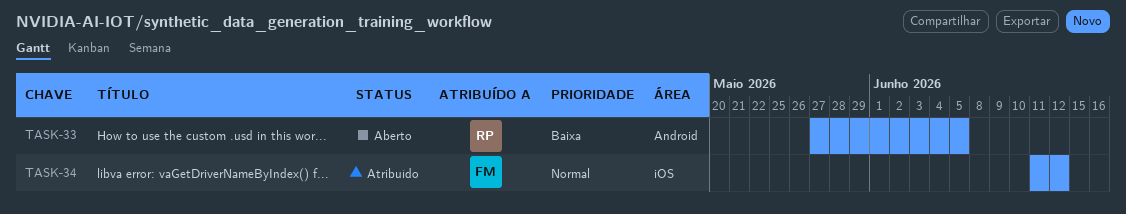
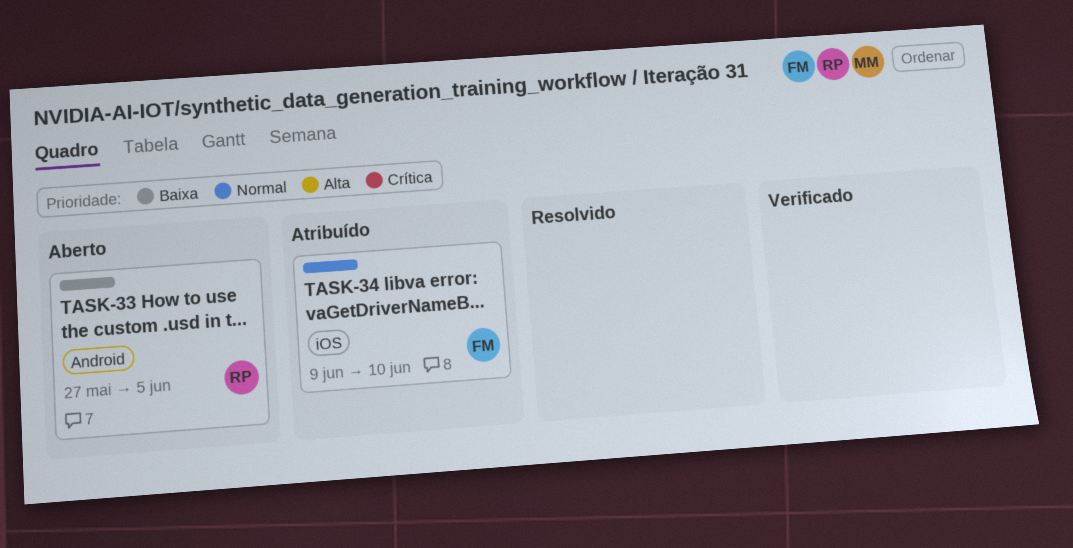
TASK-34, start: Jun 11 -> Jun 9
TASK-34, due: Jun 12 -> Jun 10

